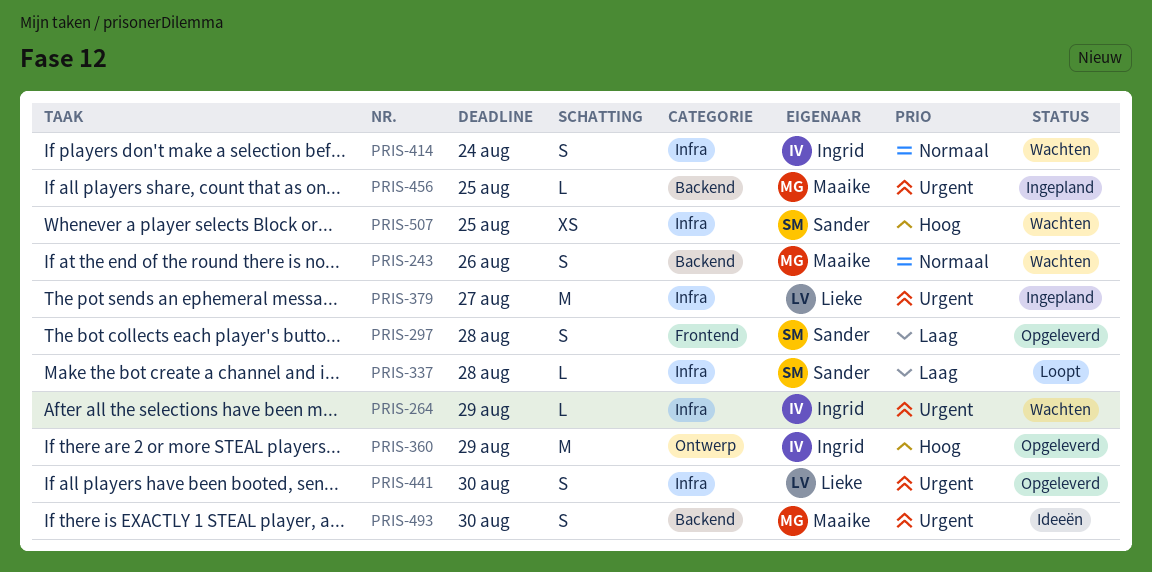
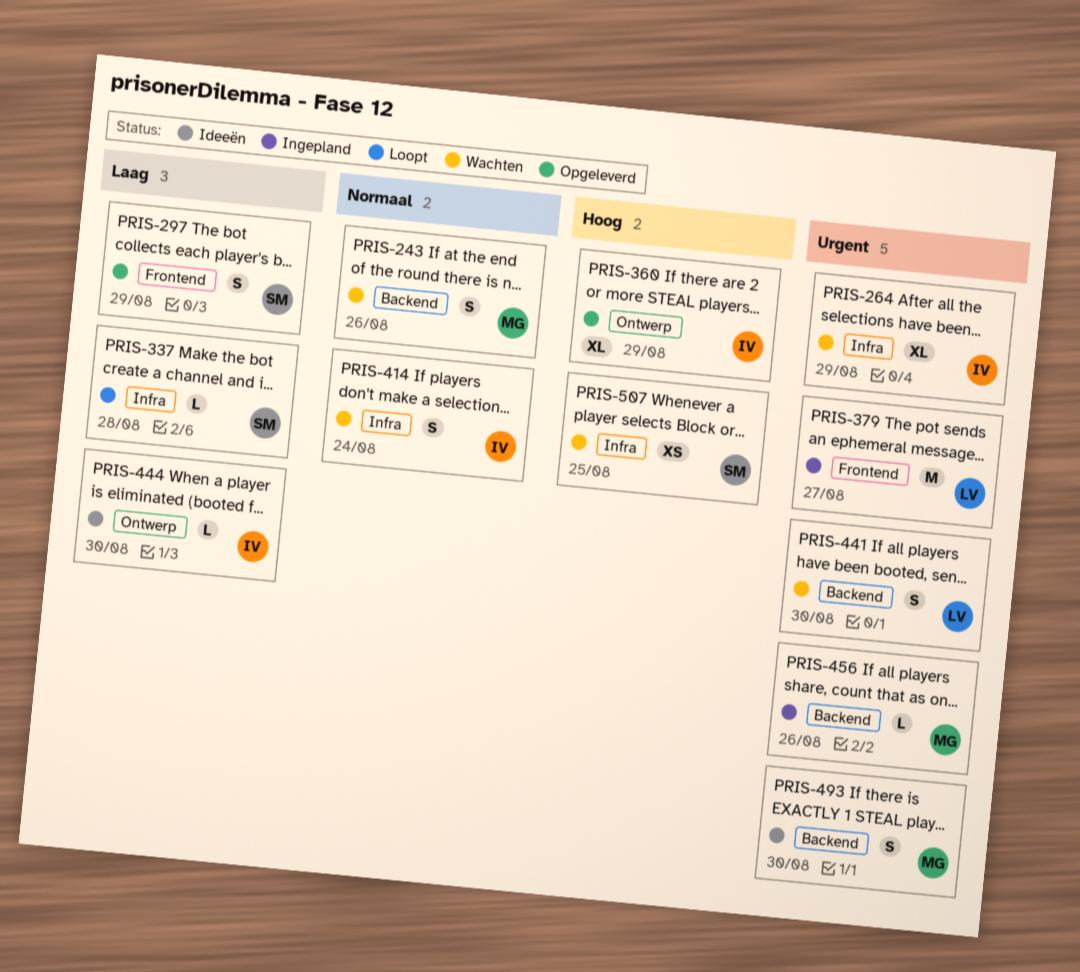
PRIS-264, estimate: L -> XL
PRIS-297, due: Aug 28 -> Aug 29
PRIS-360, estimate: M -> XL
PRIS-379, label: Infra -> Frontend
PRIS-441, status: Opgeleverd -> Wachten
PRIS-441, label: Infra -> Backend
PRIS-444: none -> present
PRIS-456, due: Aug 25 -> Aug 26

